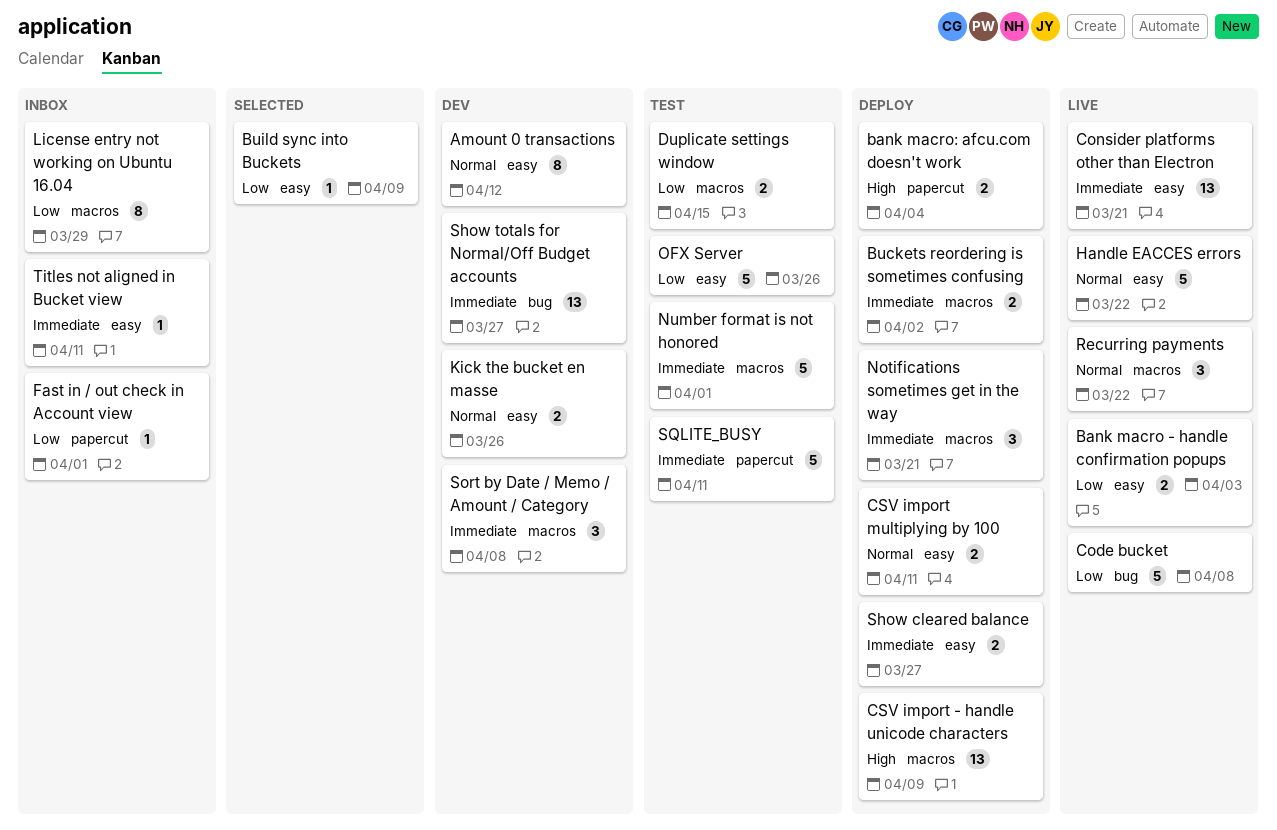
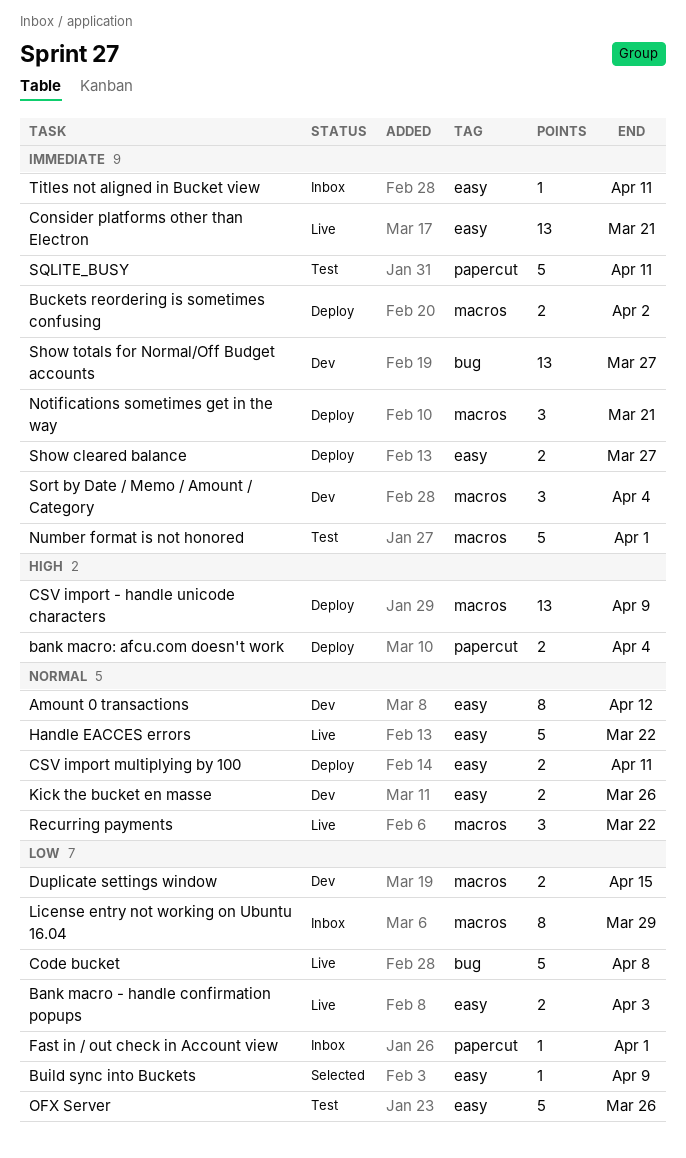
Duplicate settings window, status: Test -> Dev
Sort by Date / Memo / Amount / Category, due: Apr 8 -> Apr 4

